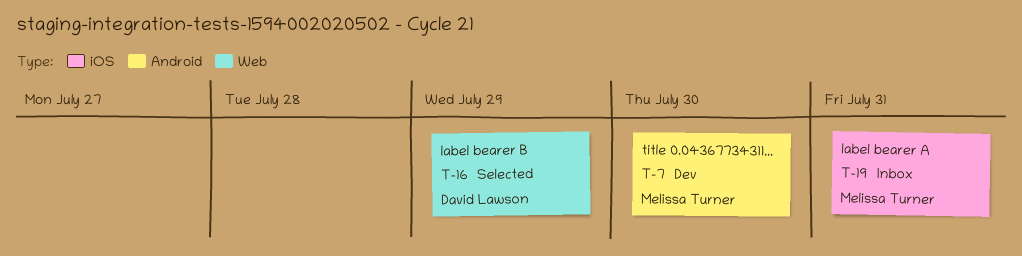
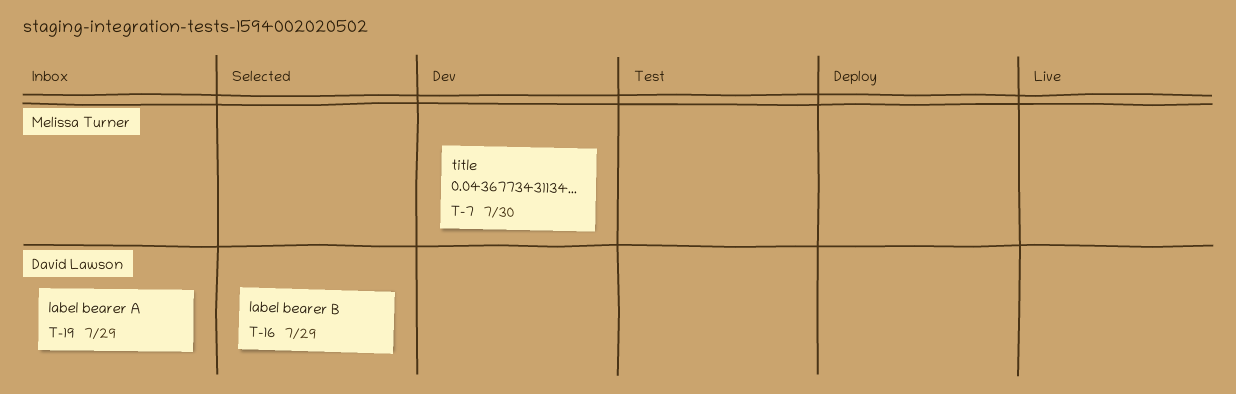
T-19, owner: Melissa Turner -> David Lawson
T-19, due: Jul 31 -> Jul 29

